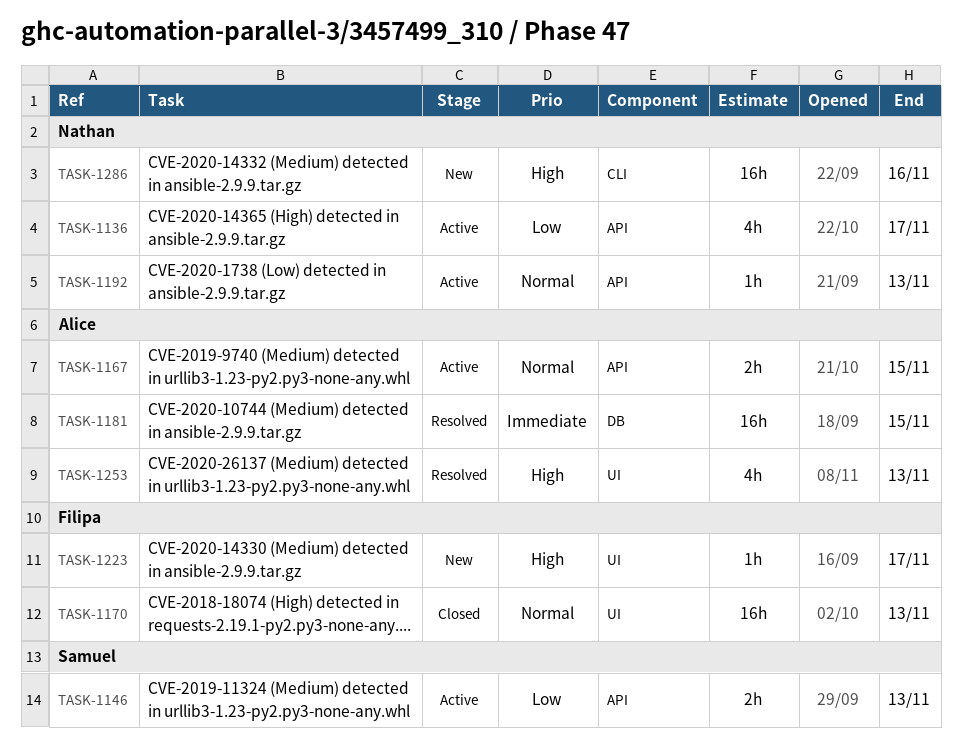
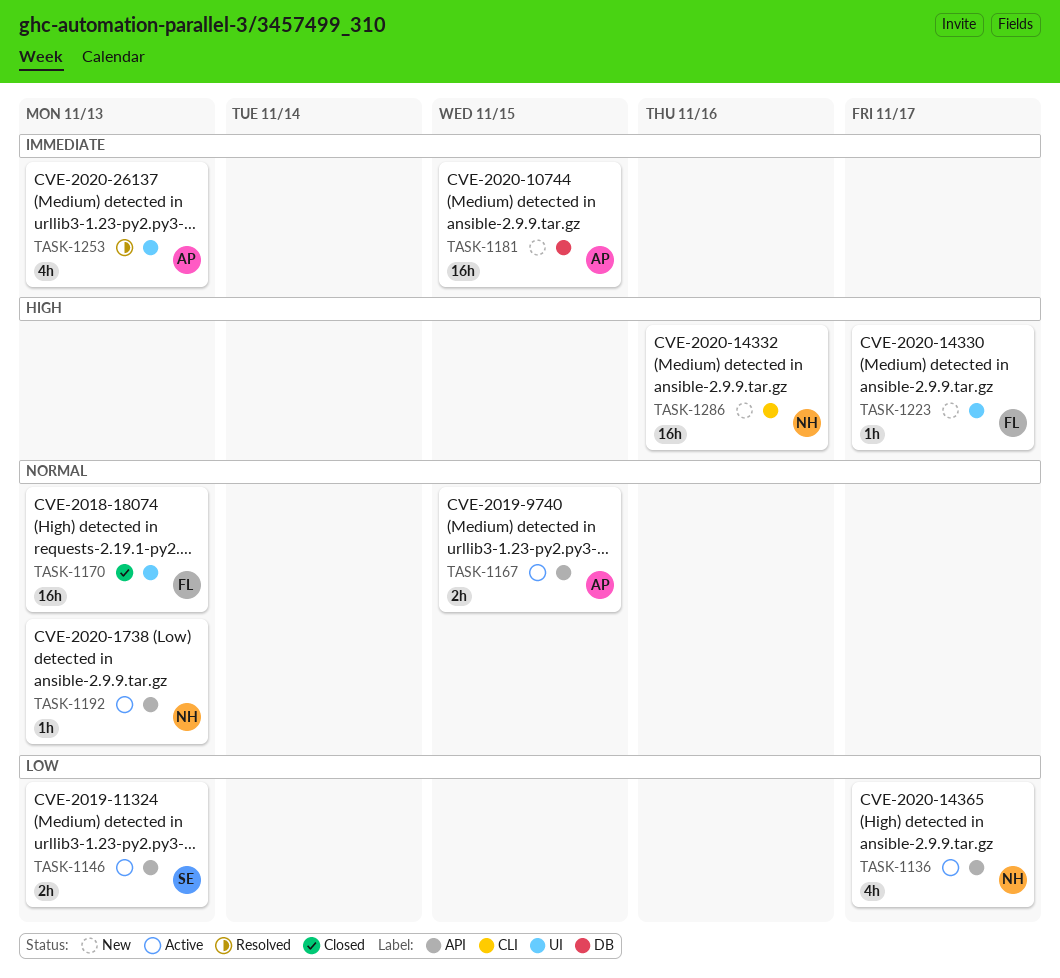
TASK-1181, status: Resolved -> New
TASK-1253, priority: High -> Immediate

